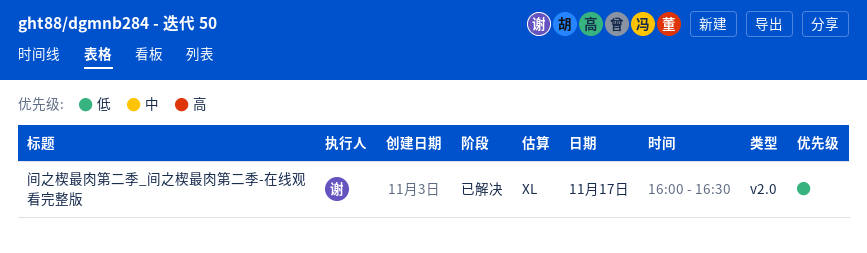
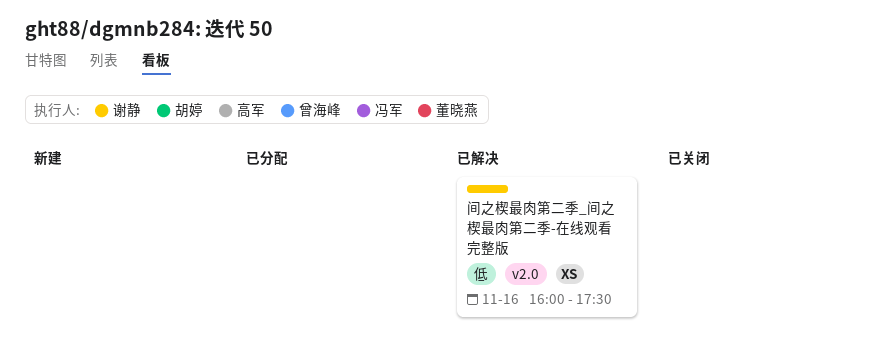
间之楔最肉第二季_间之楔最肉第二季-在线观看完整版, estimate: XL -> XS
间之楔最肉第二季_间之楔最肉第二季-在线观看完整版, day: Nov 17 -> Nov 16
间之楔最肉第二季_间之楔最肉第二季-在线观看完整版, ends: 16:30 -> 17:30

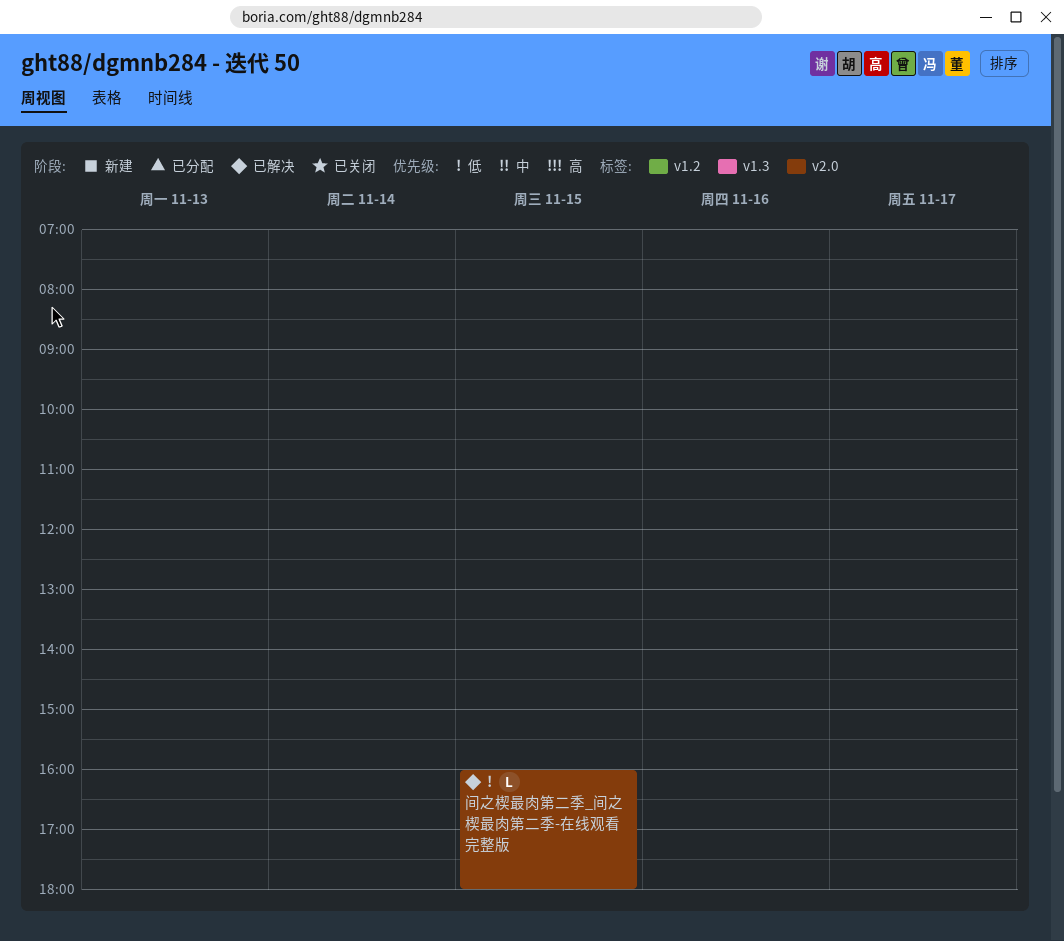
间之楔最肉第二季_间之楔最肉第二季-在线观看完整版, estimate: XS -> L
间之楔最肉第二季_间之楔最肉第二季-在线观看完整版, day: Nov 16 -> Nov 15
间之楔最肉第二季_间之楔最肉第二季-在线观看完整版, ends: 17:30 -> 18:00

